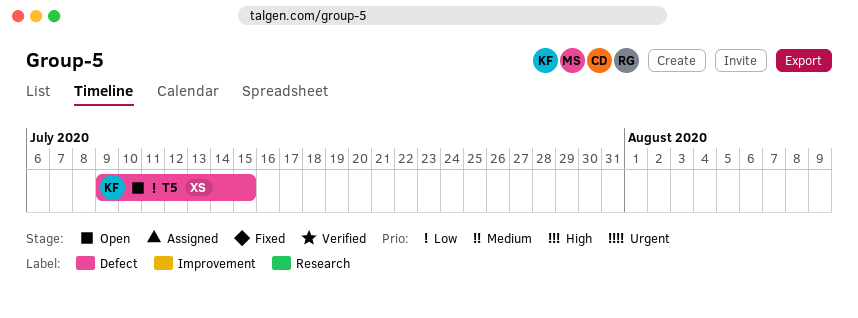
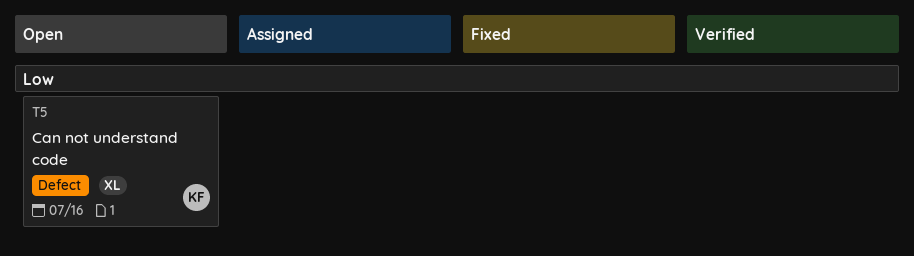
T5, estimate: XS -> XL
T5, due: Jul 15 -> Jul 16

